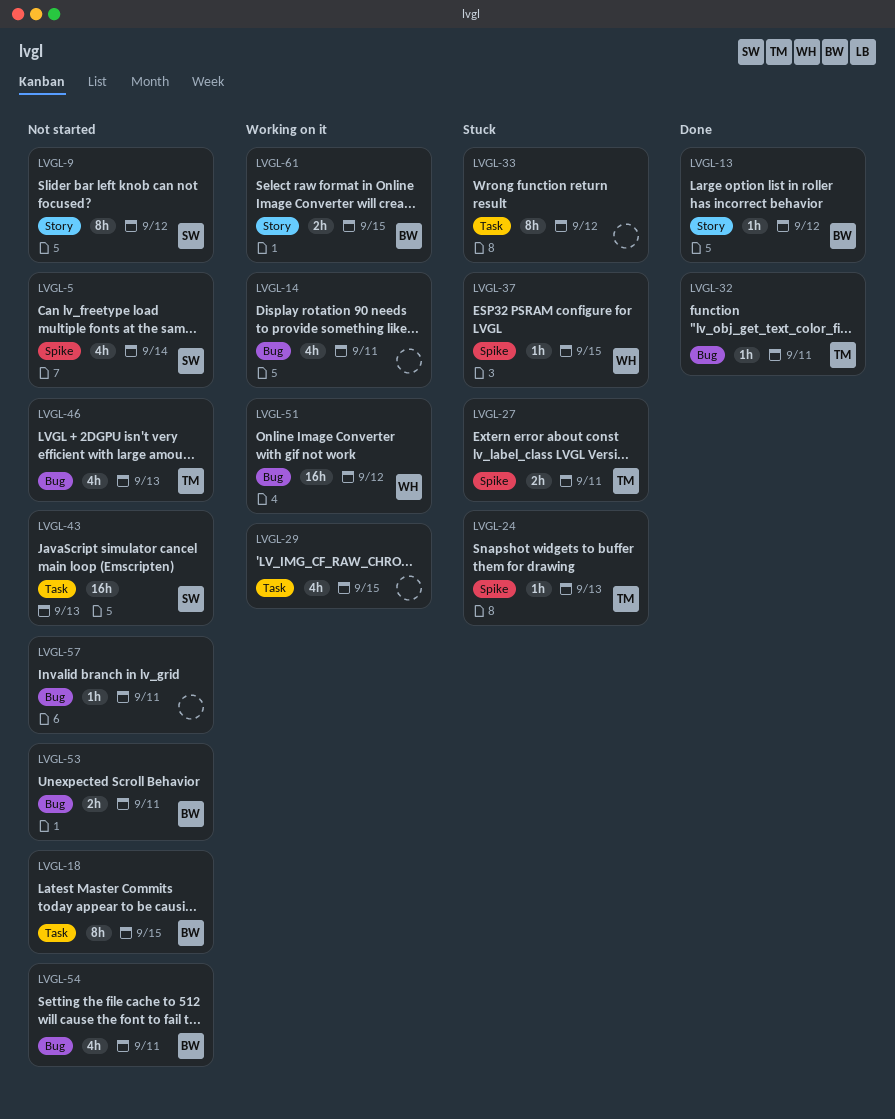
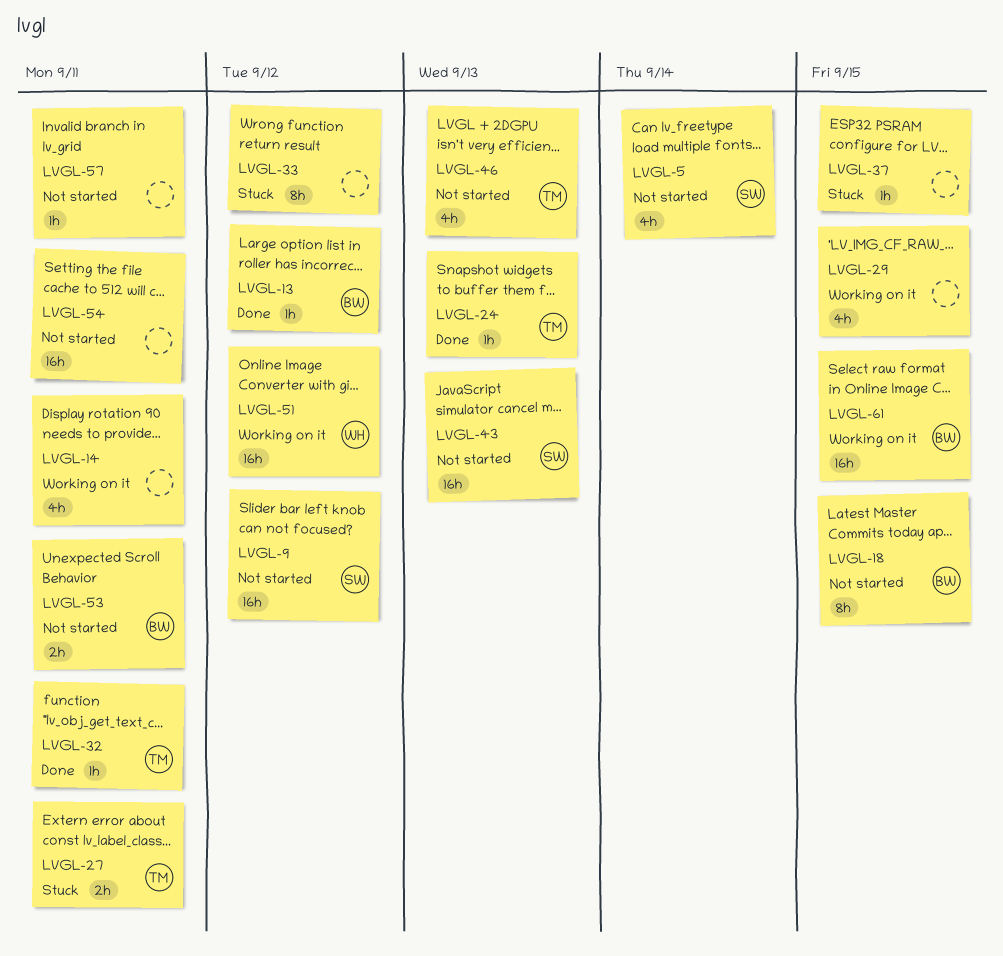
LVGL-9, estimate: 8h -> 16h
LVGL-24, status: Stuck -> Done
LVGL-37, owner: WH -> none
LVGL-54, owner: BW -> none
LVGL-54, estimate: 4h -> 16h
LVGL-61, estimate: 2h -> 16h

